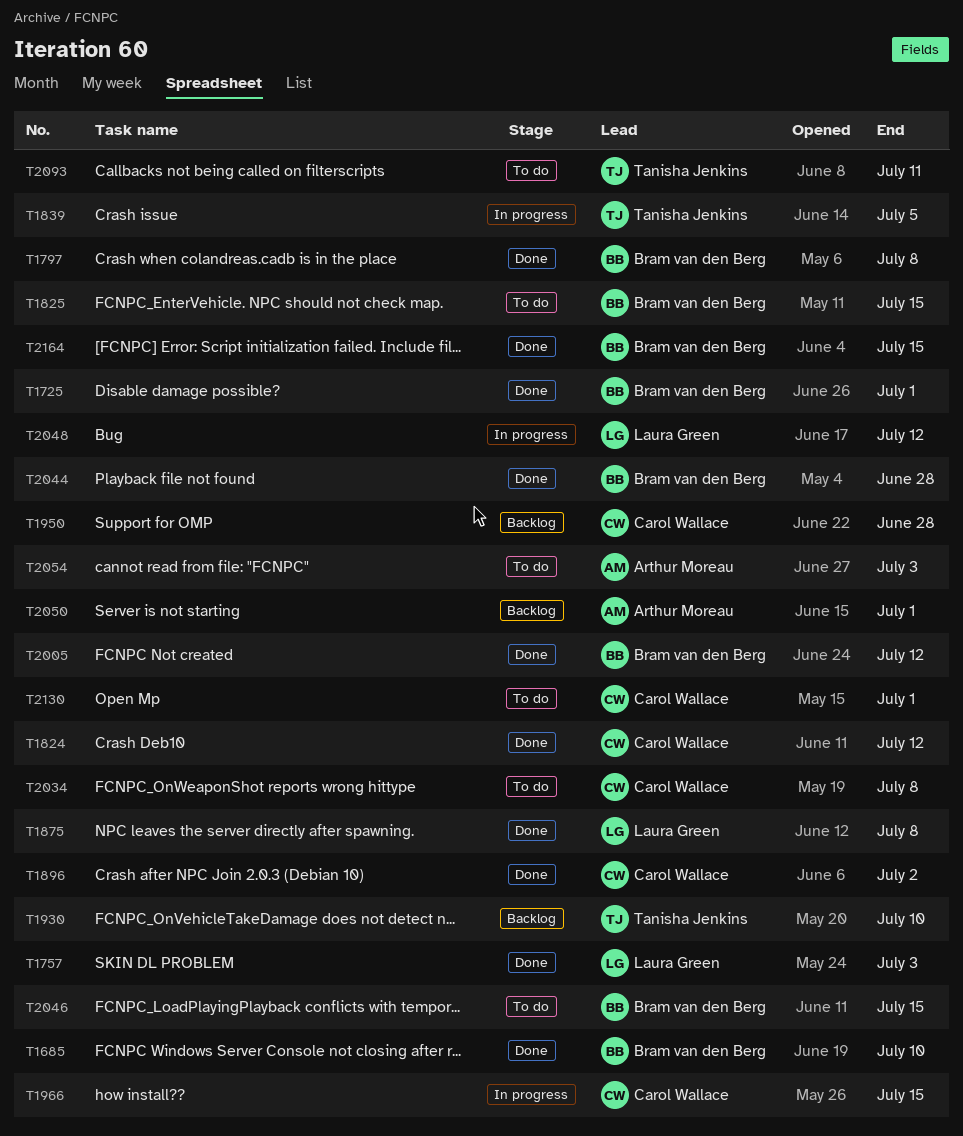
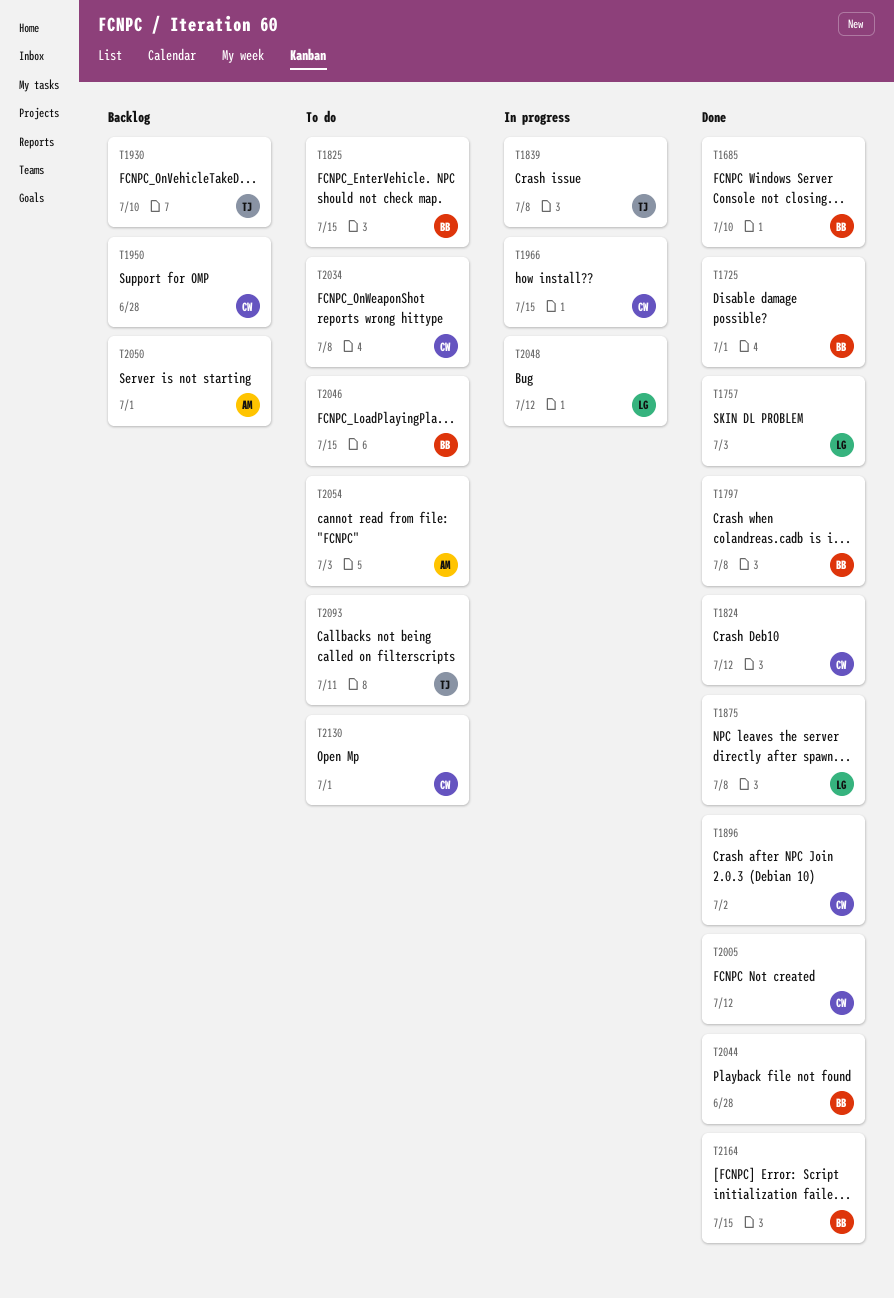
T1839, due: Jul 5 -> Jul 8
T2005, owner: Bram van den Berg -> Carol Wallace

